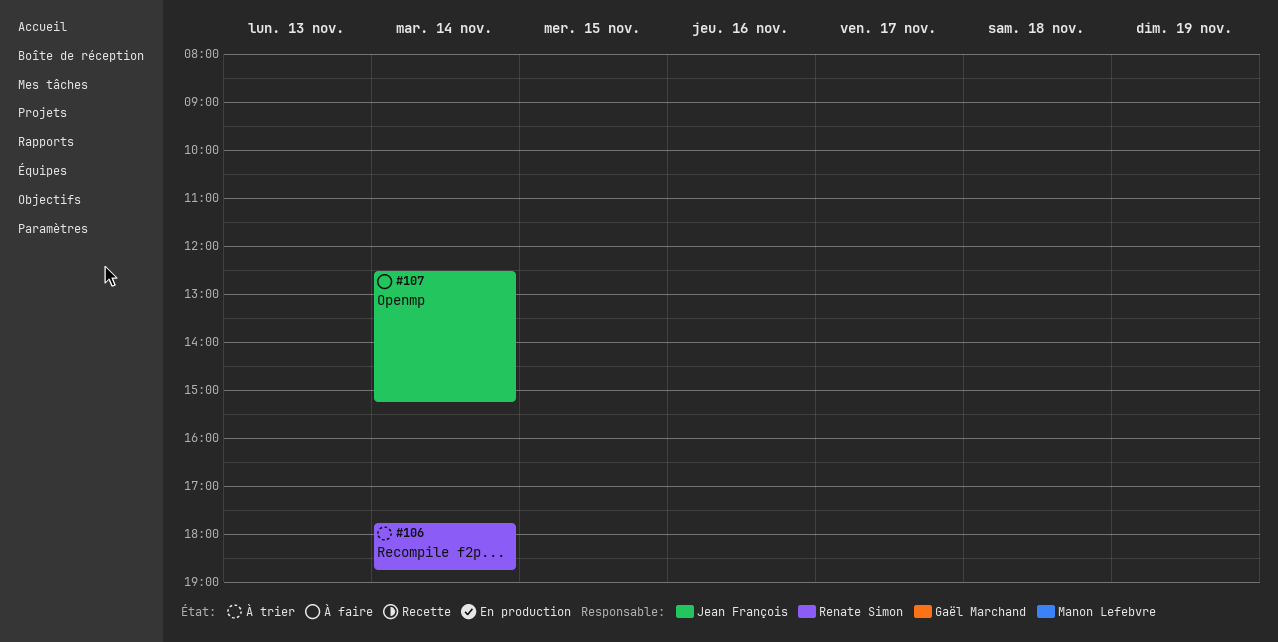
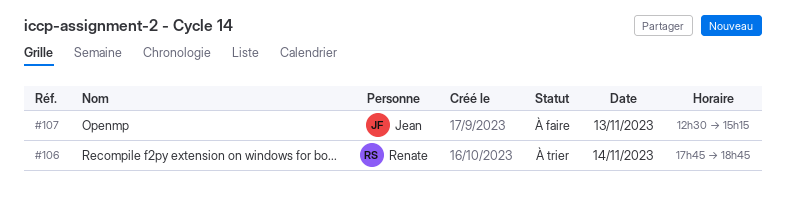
#107, day: Nov 14 -> Nov 13

